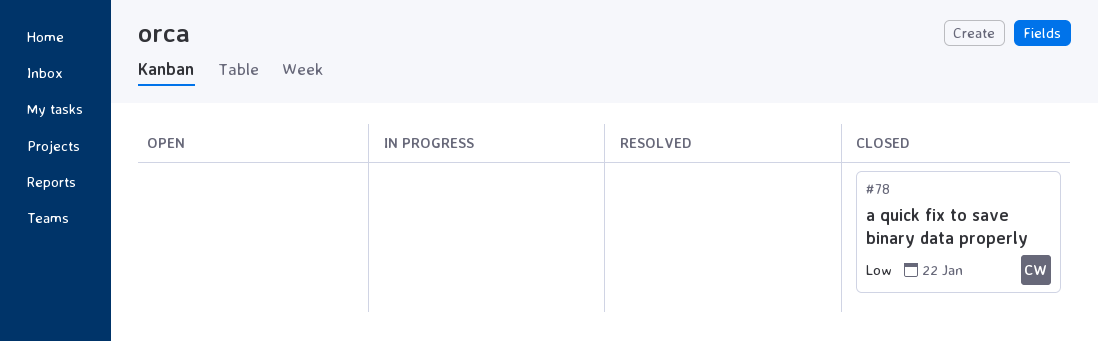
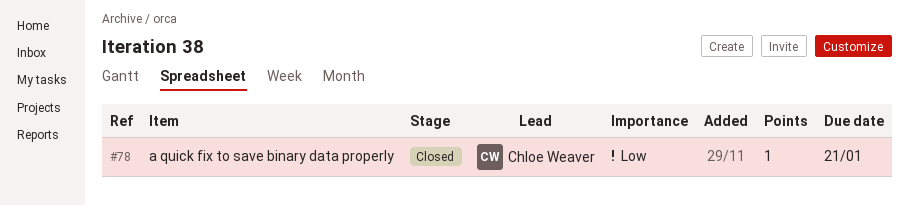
#78, due: Jan 22 -> Jan 21

